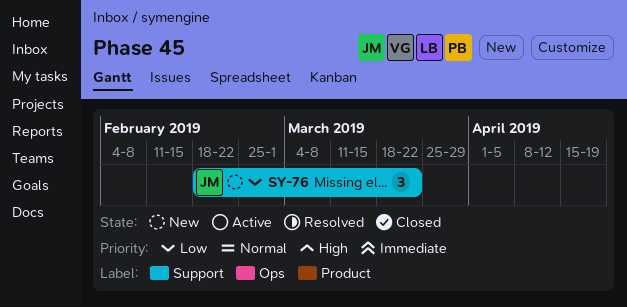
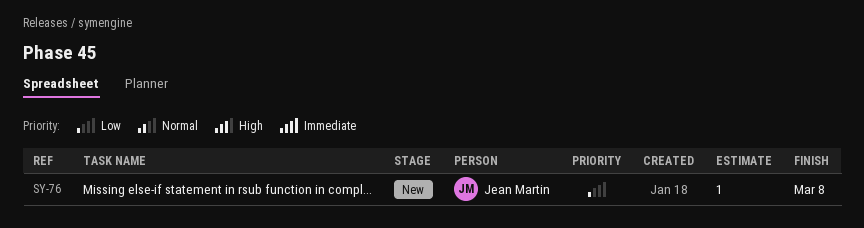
SY-76, estimate: 3 -> 1
SY-76, due: Mar 22 -> Mar 8

